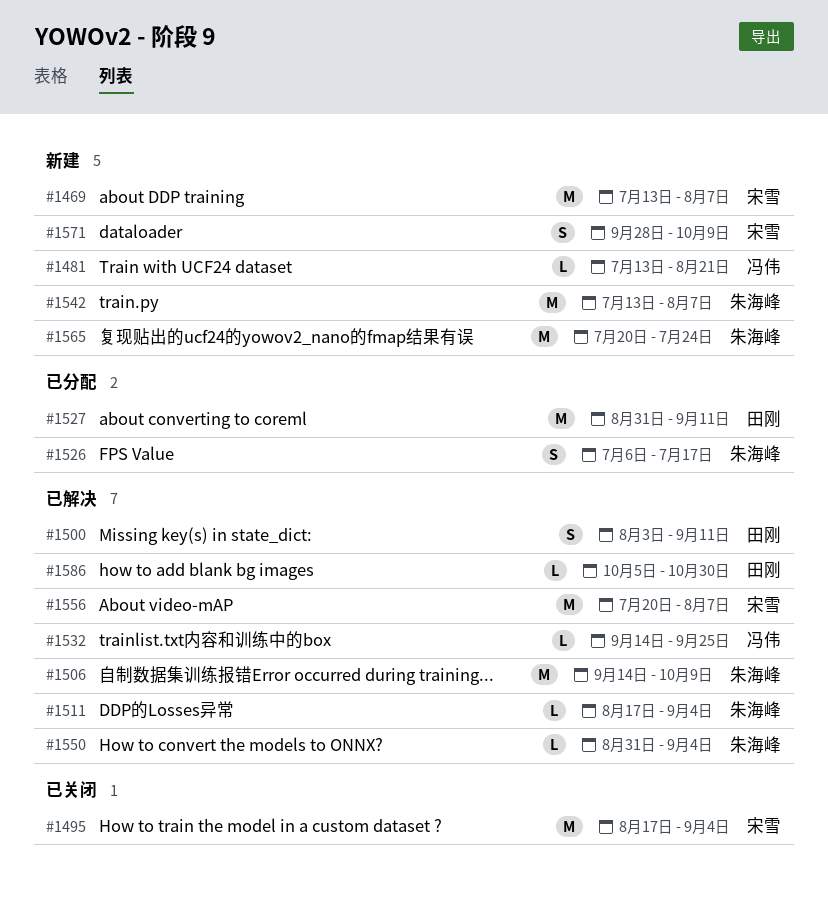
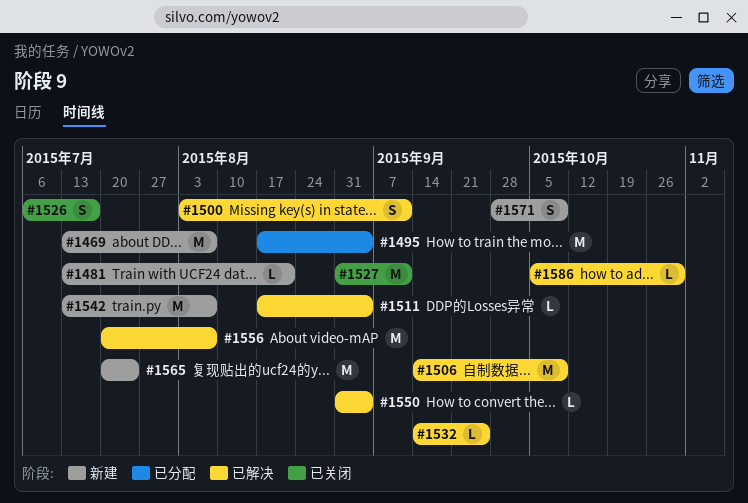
#1495, status: 已关闭 -> 已分配
#1526, status: 已分配 -> 已关闭
#1527, status: 已分配 -> 已关闭

